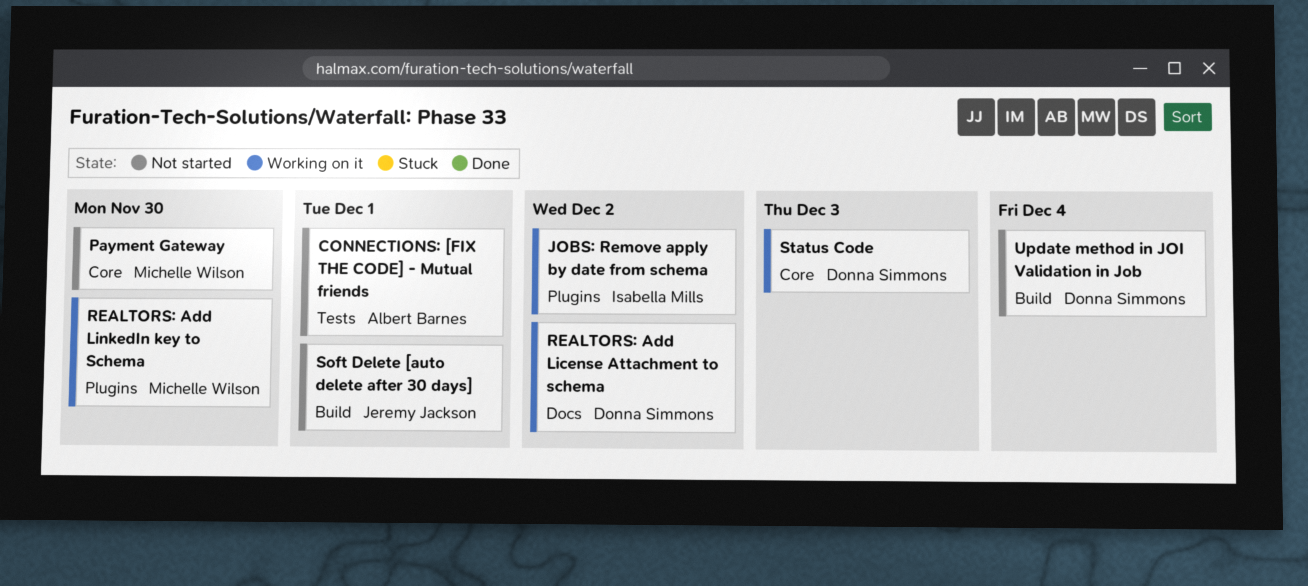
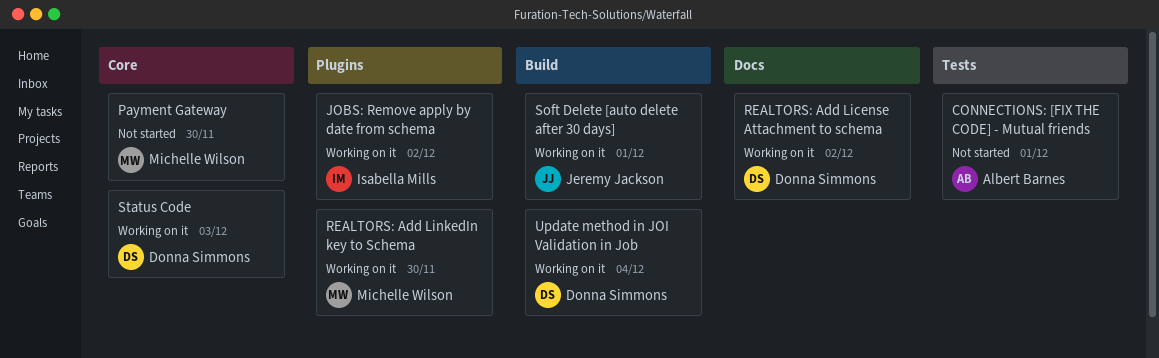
Soft Delete [auto delete after 30 days], status: Not started -> Working on it
Update method in JOI Validation in Job, status: Not started -> Working on it

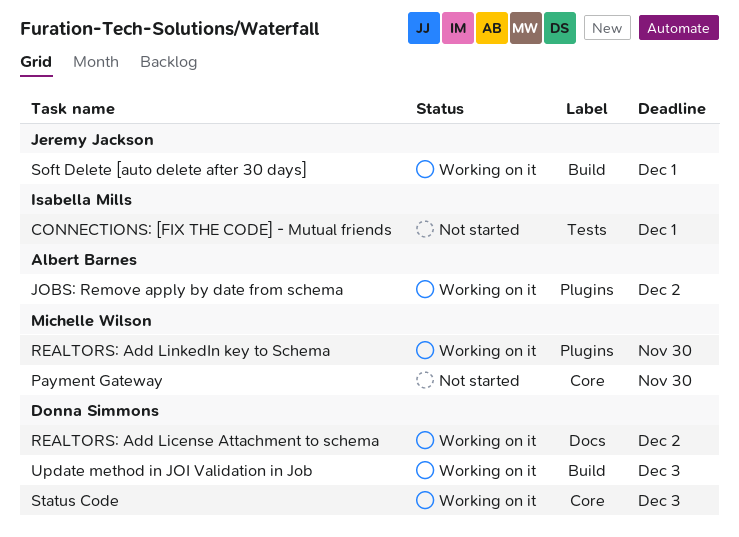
CONNECTIONS: [FIX THE CODE] - Mutual friends, owner: Albert Barnes -> Isabella Mills
JOBS: Remove apply by date from schema, owner: Isabella Mills -> Albert Barnes
Update method in JOI Validation in Job, due: Dec 4 -> Dec 3

